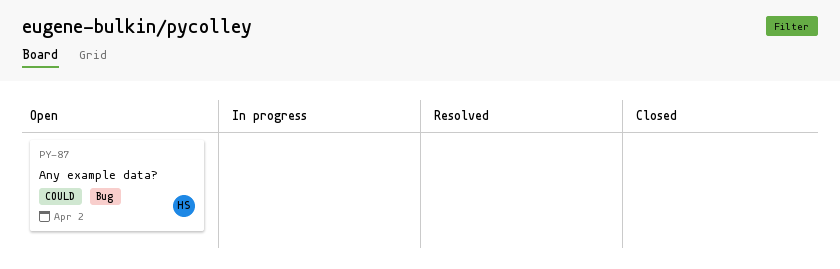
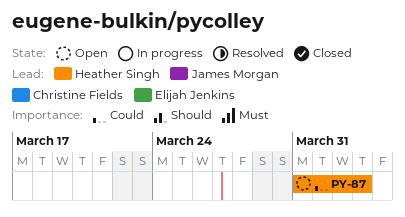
PY-87, due: Apr 2 -> Apr 3

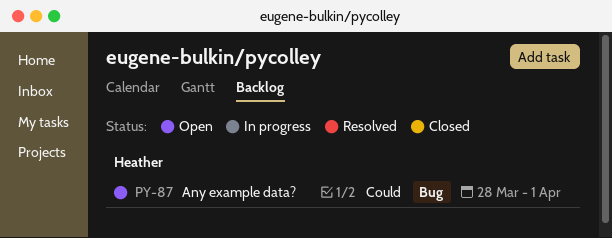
PY-87, start: Mar 31 -> Mar 28
PY-87, due: Apr 3 -> Apr 1

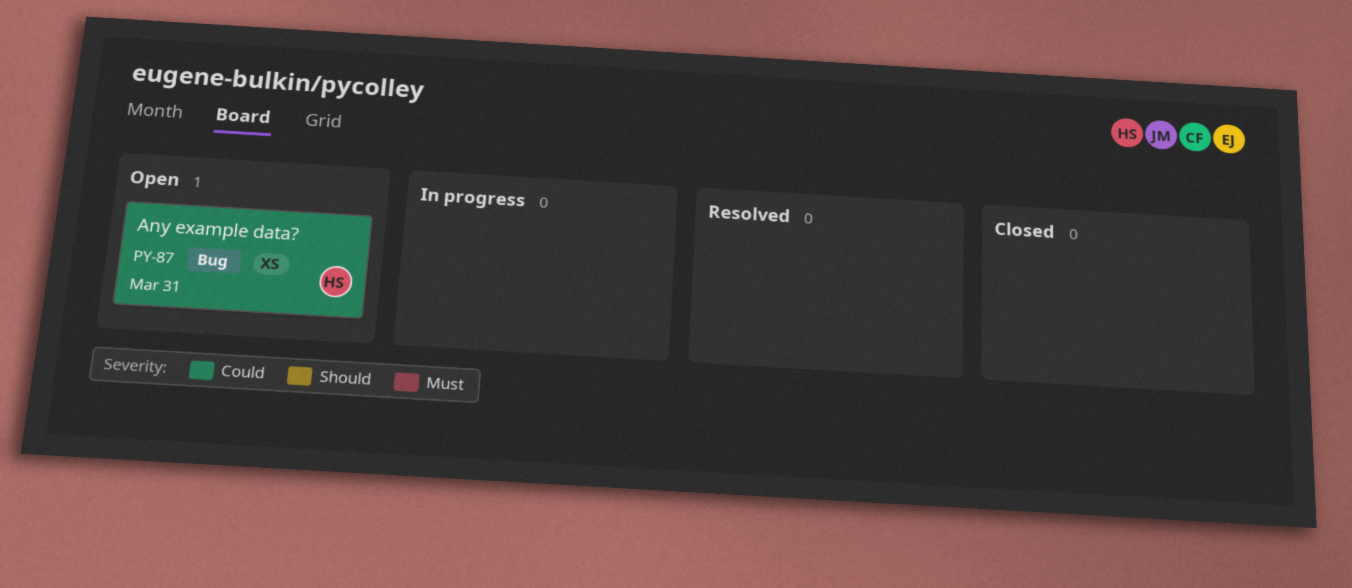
PY-87, due: Apr 1 -> Mar 31

